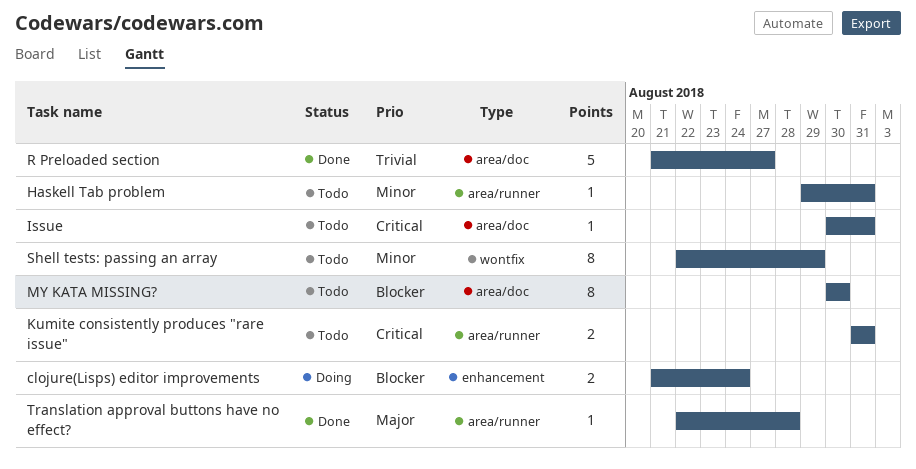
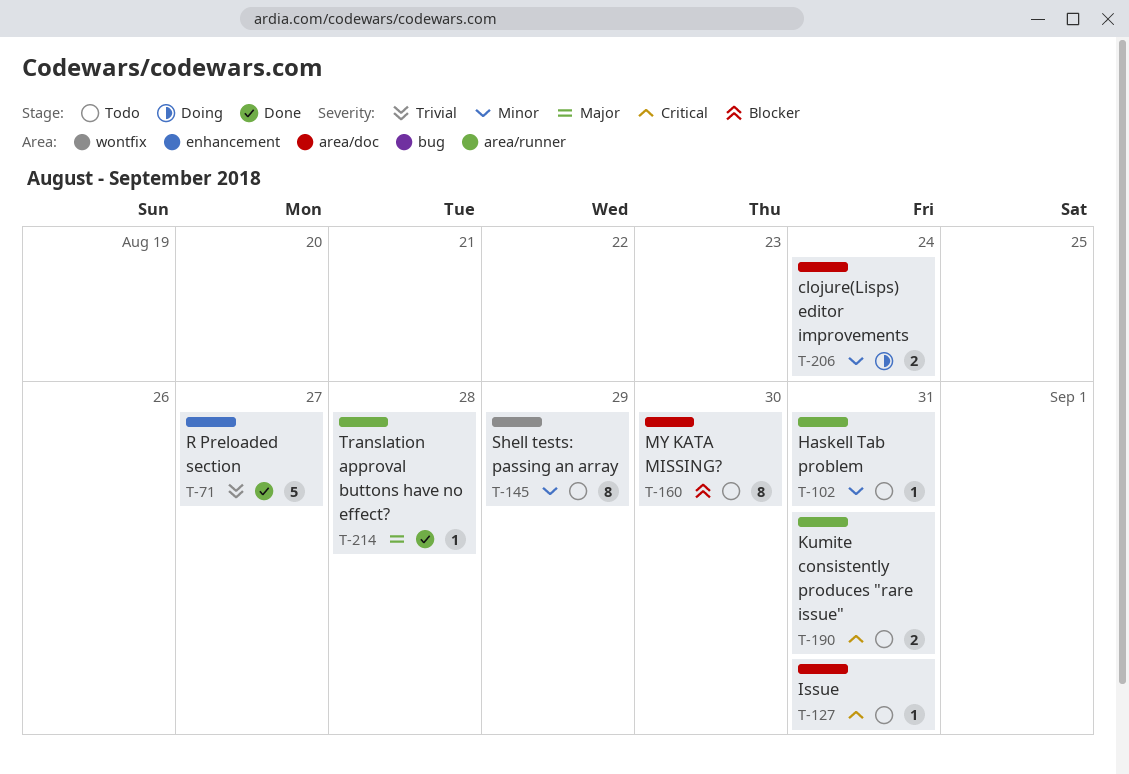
clojure(Lisps) editor improvements, priority: Blocker -> Minor
clojure(Lisps) editor improvements, label: enhancement -> area/doc
R Preloaded section, label: area/doc -> enhancement

